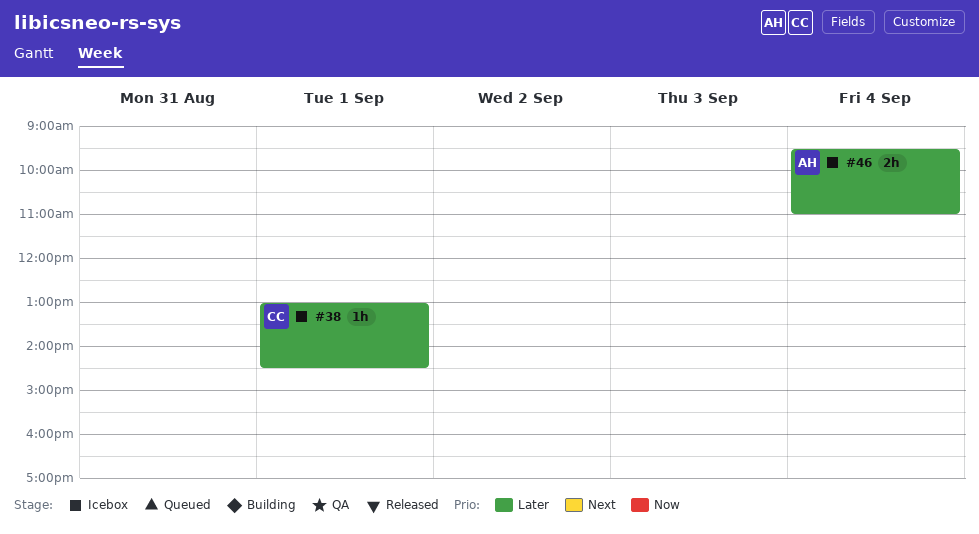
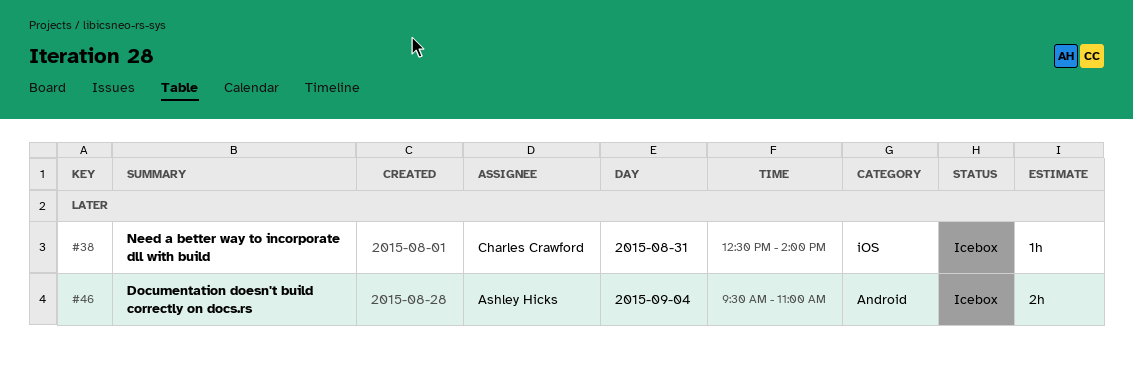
#38, day: Sep 1 -> Aug 31
#38, begins: 13:00 -> 12:30
#38, ends: 14:30 -> 14:00

